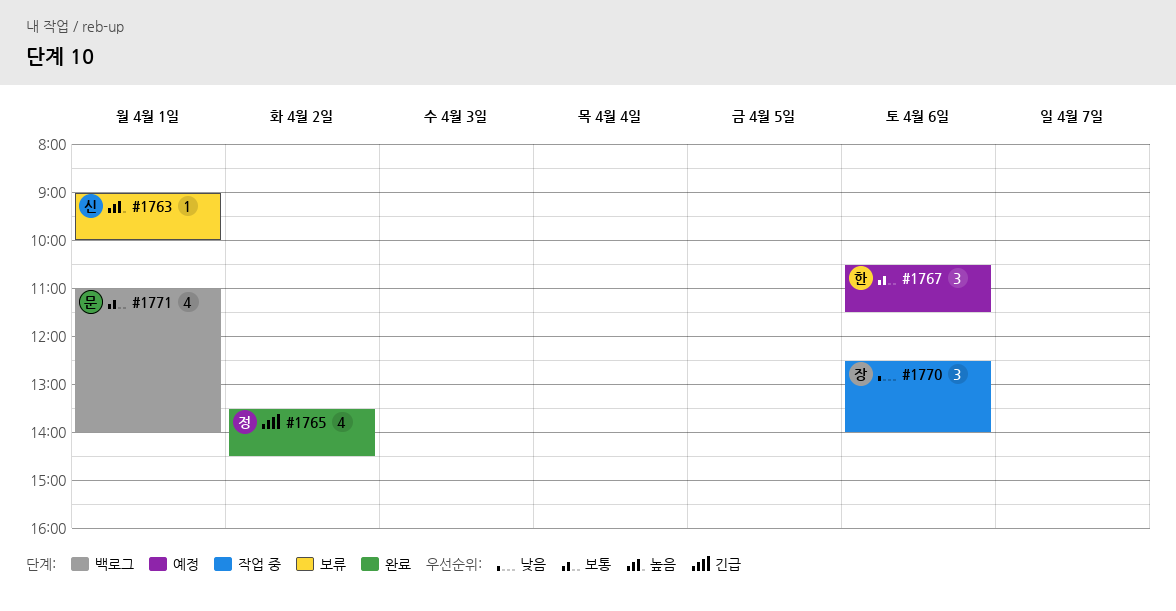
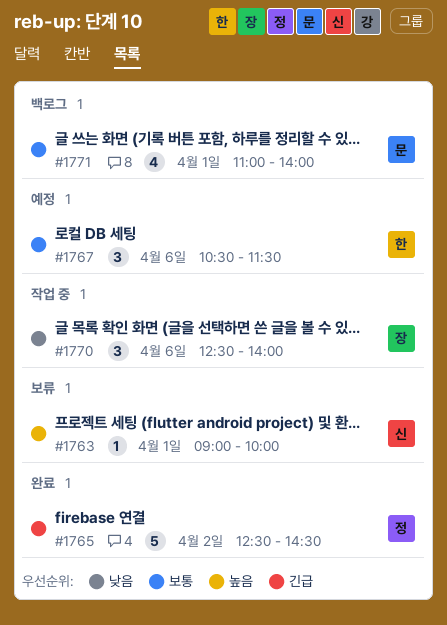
#1765, estimate: 4 -> 5
#1765, begins: 13:30 -> 12:30

